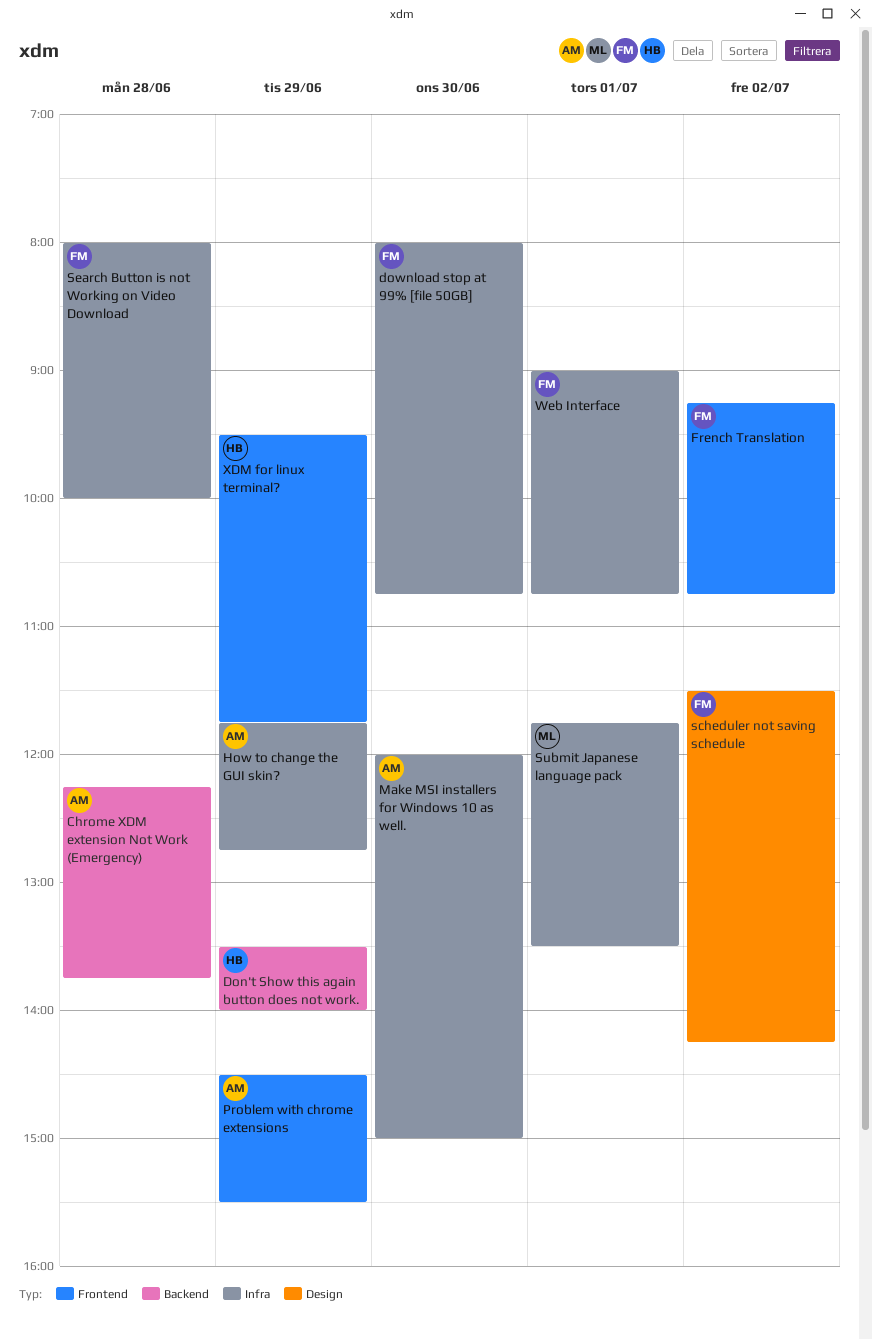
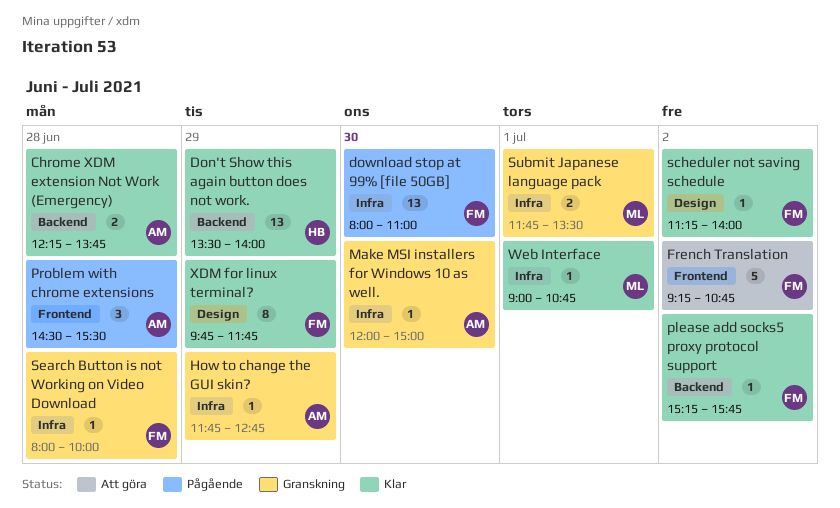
download stop at 99% [file 50GB], ends: 10:45 -> 11:00
please add socks5 proxy protocol support: none -> present
Problem with chrome extensions, day: Jun 29 -> Jun 28
scheduler not saving schedule, begins: 11:30 -> 11:15
scheduler not saving schedule, ends: 14:15 -> 14:00
Web Interface, owner: FM -> ML
XDM for linux terminal?, owner: HB -> FM
XDM for linux terminal?, label: Frontend -> Design
XDM for linux terminal?, begins: 09:30 -> 09:45

